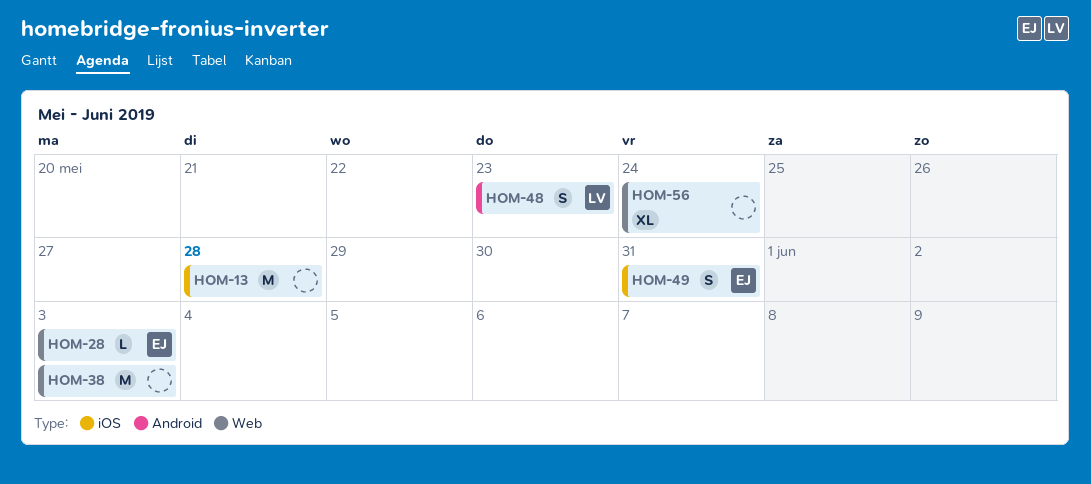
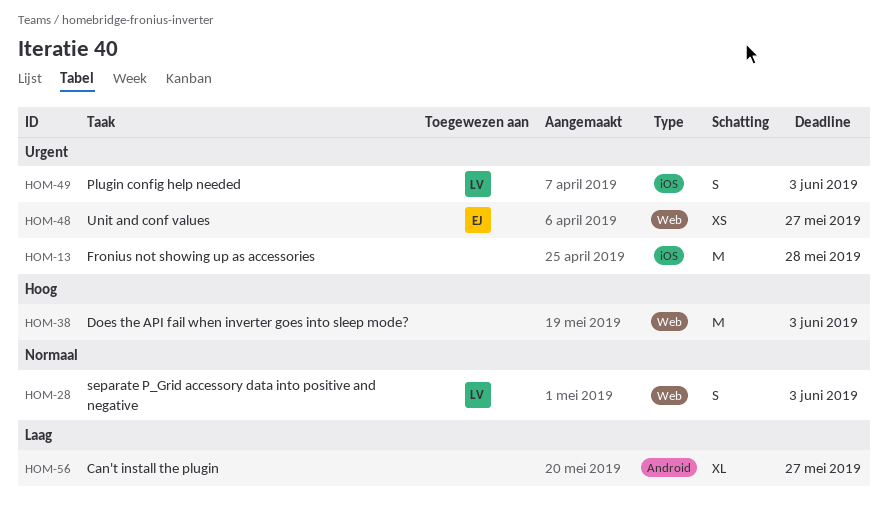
HOM-28, owner: EJ -> LV
HOM-28, estimate: L -> S
HOM-48, owner: LV -> EJ
HOM-48, label: Android -> Web
HOM-48, estimate: S -> XS
HOM-48, due: May 23 -> May 27
HOM-49, owner: EJ -> LV
HOM-49, due: May 31 -> Jun 3
HOM-56, label: Web -> Android
HOM-56, due: May 24 -> May 27

